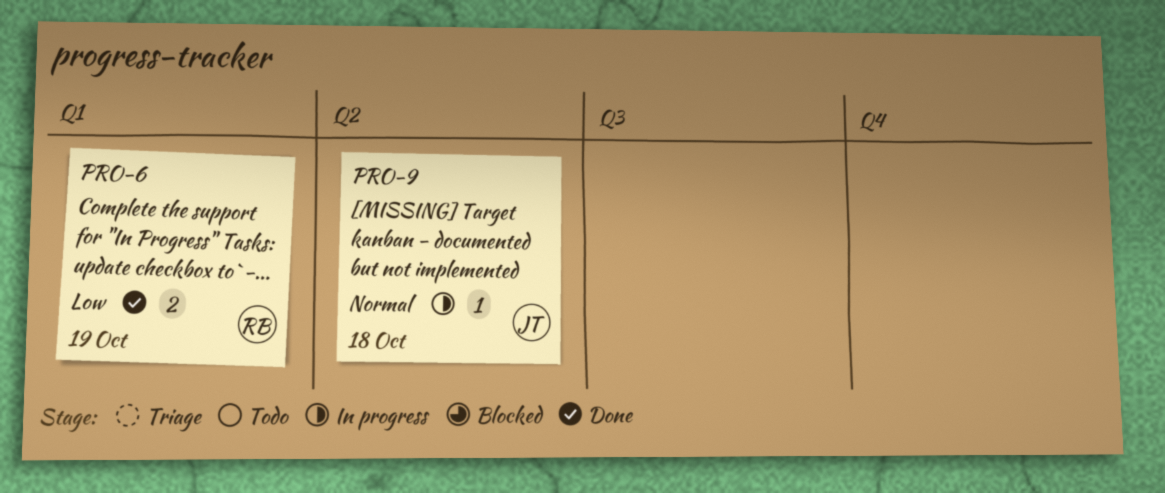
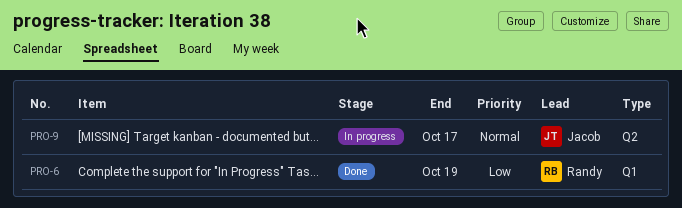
PRO-9, due: Oct 18 -> Oct 17

